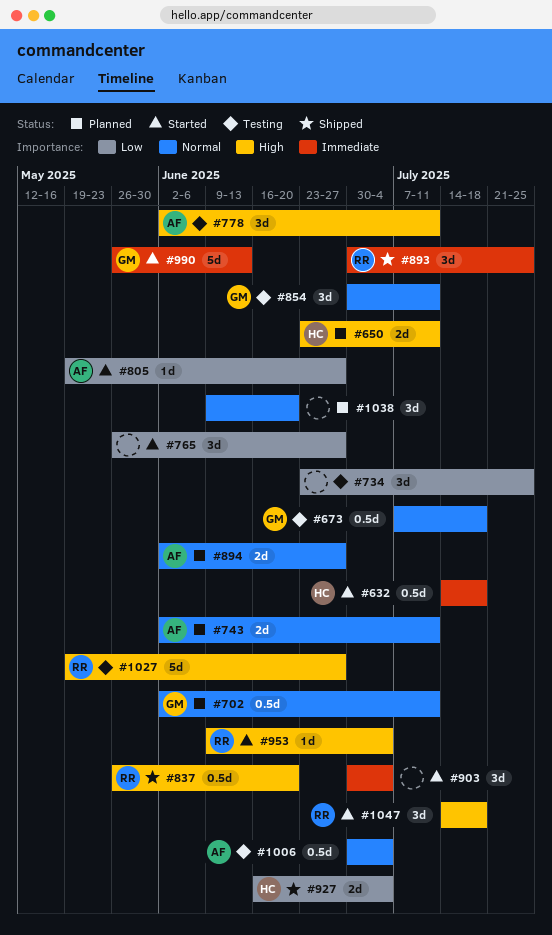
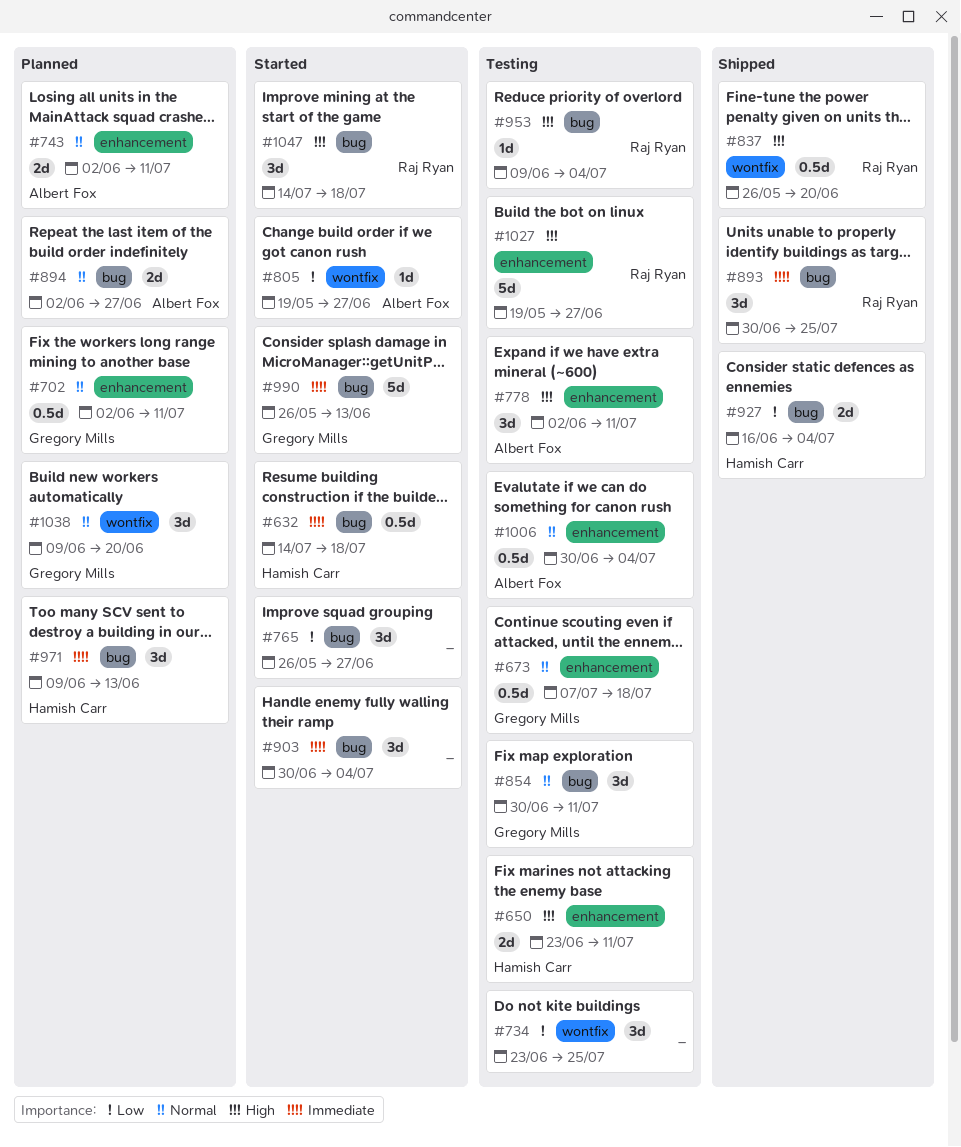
#650, status: Planned -> Testing
#953, status: Started -> Testing
#971: none -> present
#1038, owner: none -> Gregory Mills

